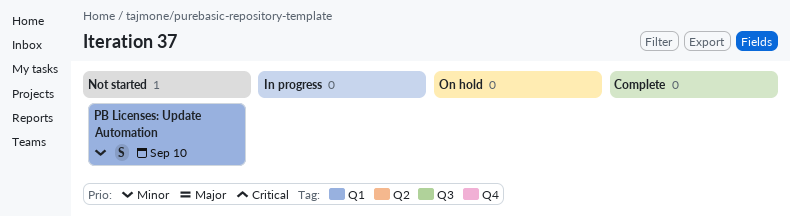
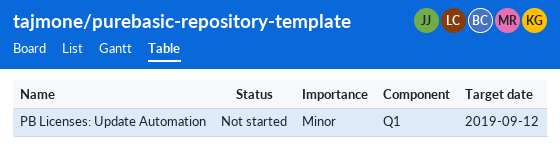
PB Licenses: Update Automation, due: Sep 10 -> Sep 12

